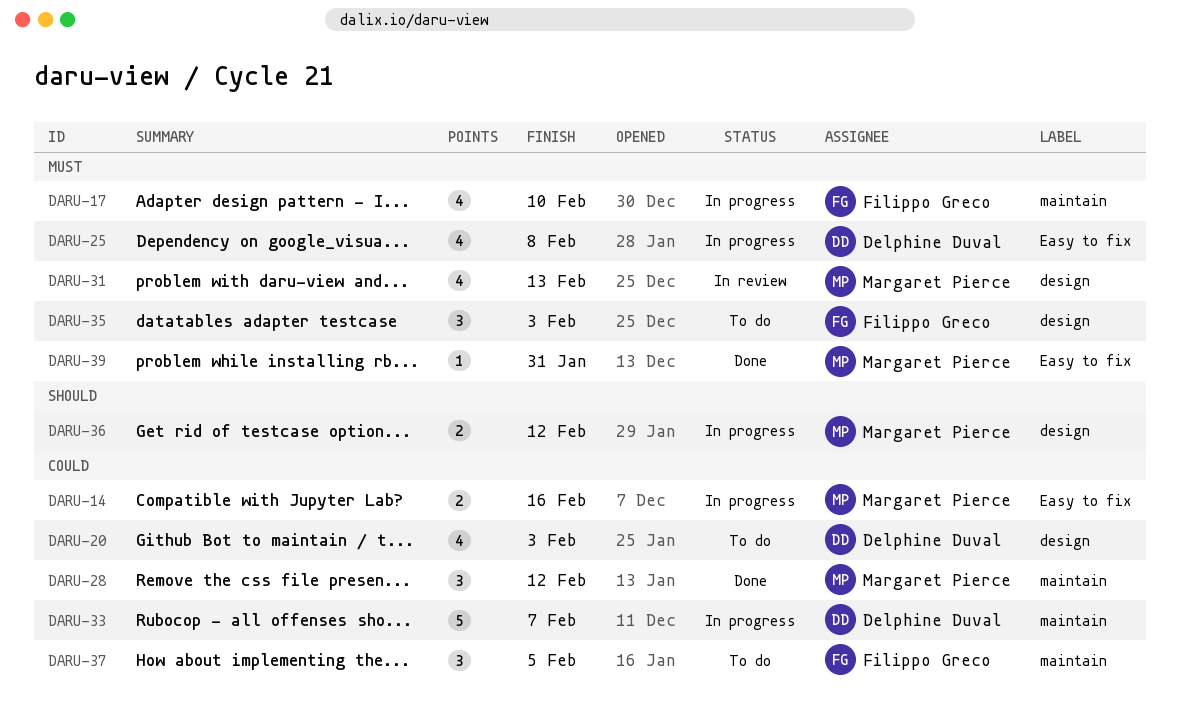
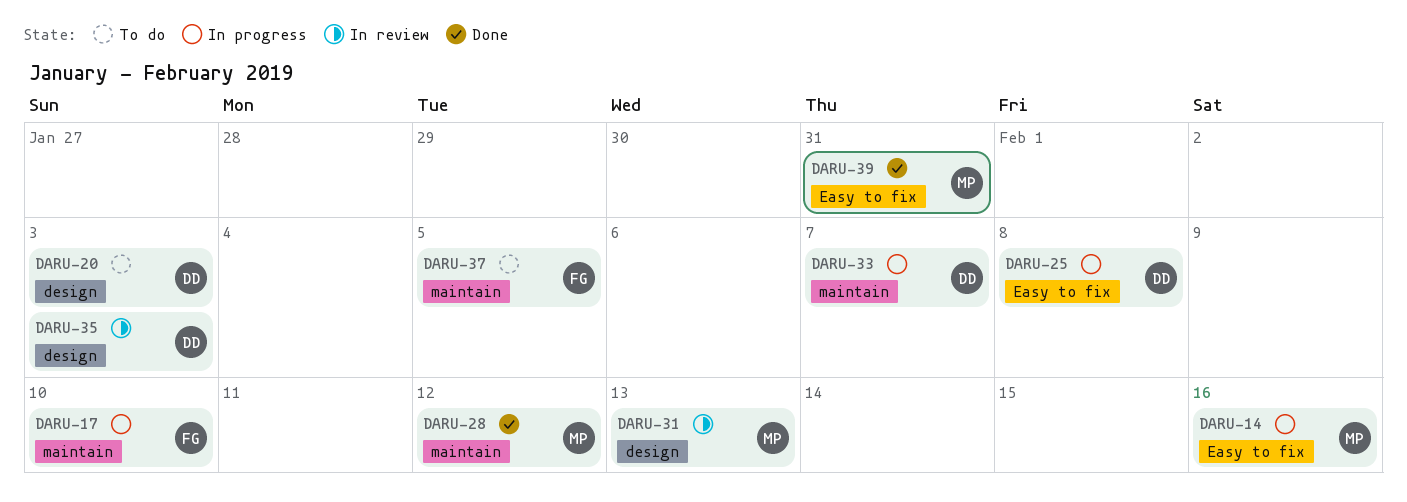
DARU-35, status: To do -> In review
DARU-35, owner: Filippo Greco -> Delphine Duval
DARU-36: present -> none

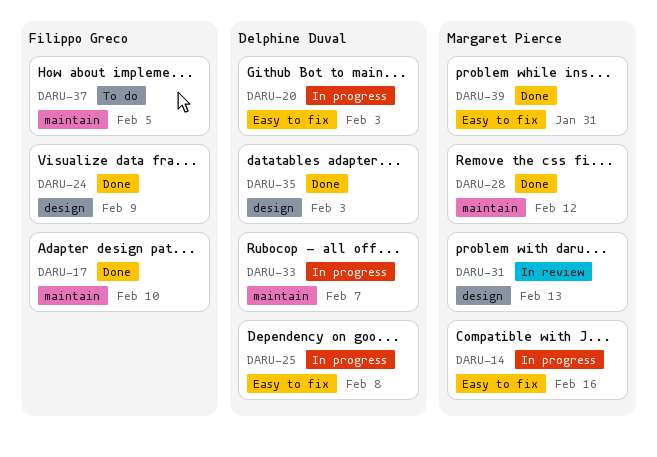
DARU-17, status: In progress -> Done
DARU-20, status: To do -> In progress
DARU-20, label: design -> Easy to fix
DARU-24: none -> present
DARU-35, status: In review -> Done

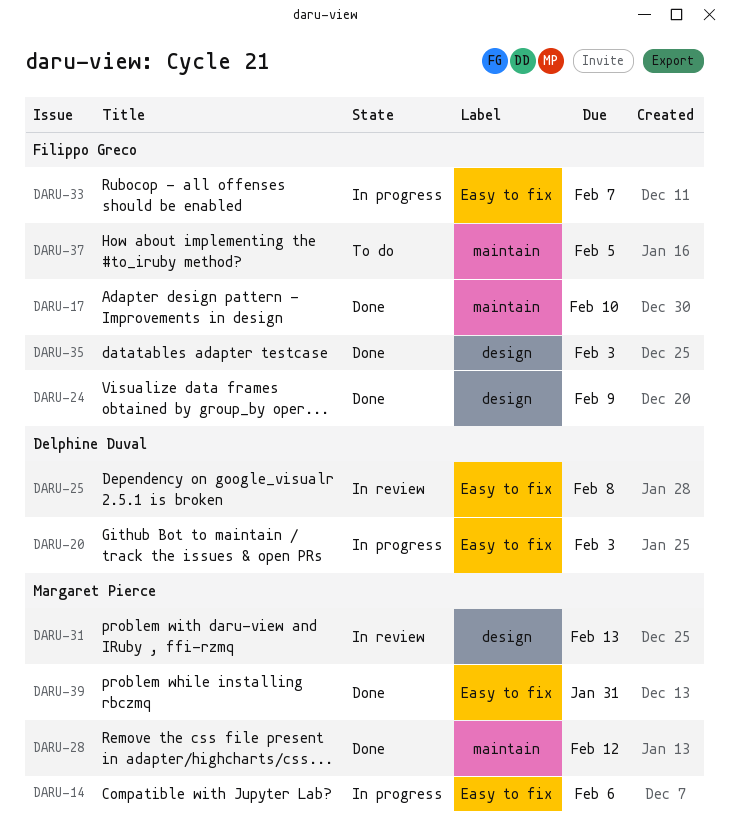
DARU-14, due: Feb 16 -> Feb 6
DARU-25, status: In progress -> In review
DARU-33, owner: Delphine Duval -> Filippo Greco
DARU-33, label: maintain -> Easy to fix
DARU-35, owner: Delphine Duval -> Filippo Greco

